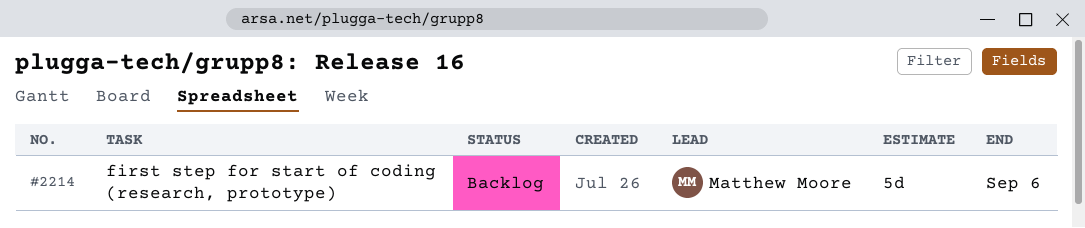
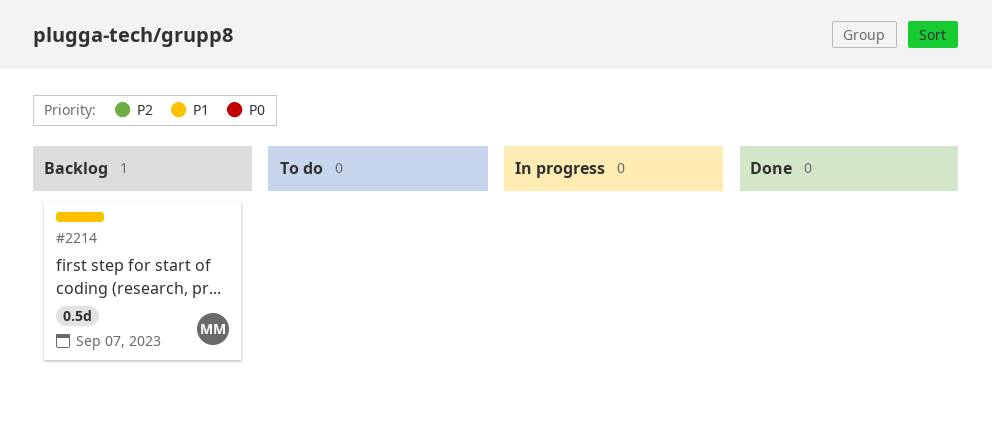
#2214, estimate: 5d -> 0.5d
#2214, due: Sep 6 -> Sep 7

